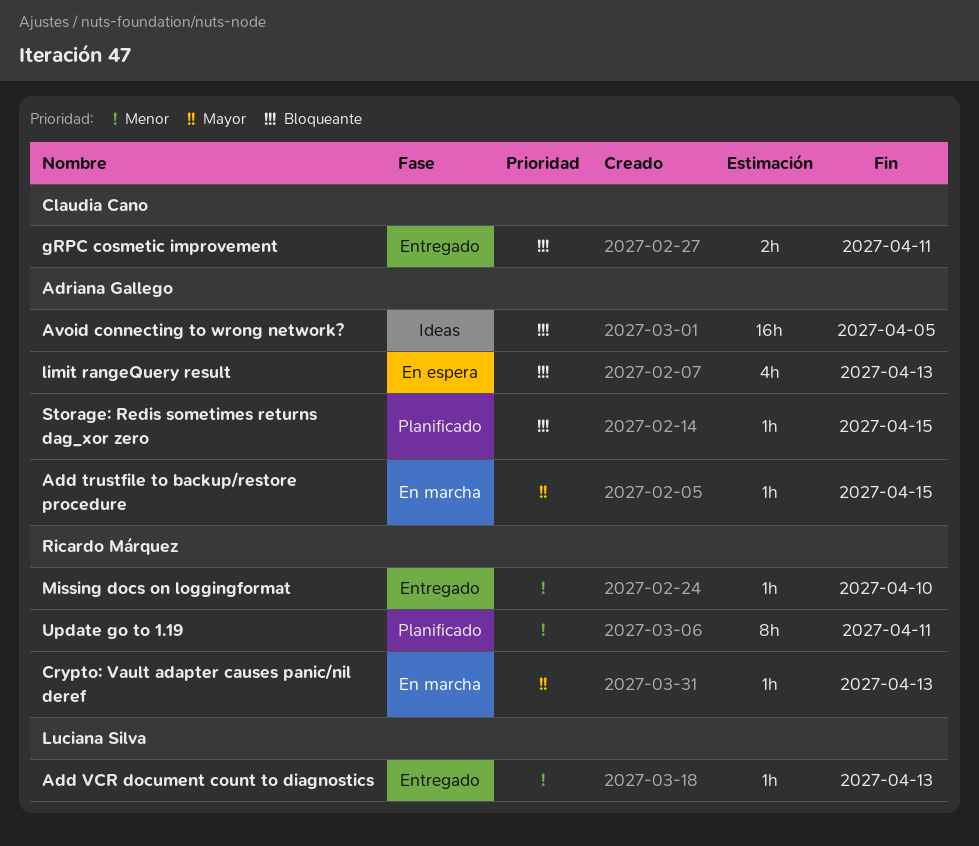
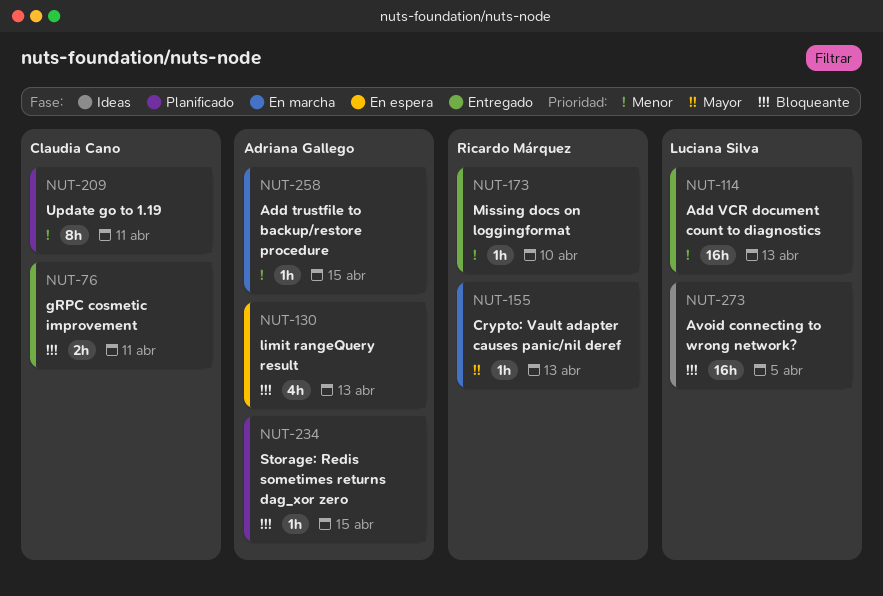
Add trustfile to backup/restore procedure, priority: Mayor -> Menor
Add VCR document count to diagnostics, estimate: 1h -> 16h
Avoid connecting to wrong network?, owner: Adriana Gallego -> Luciana Silva
Update go to 1.19, owner: Ricardo Márquez -> Claudia Cano

